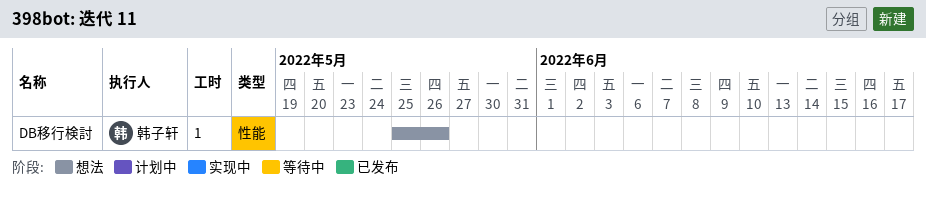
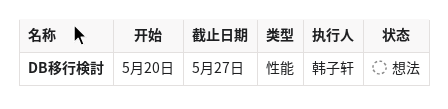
DB移行検討, start: May 25 -> May 20
DB移行検討, due: May 26 -> May 27

